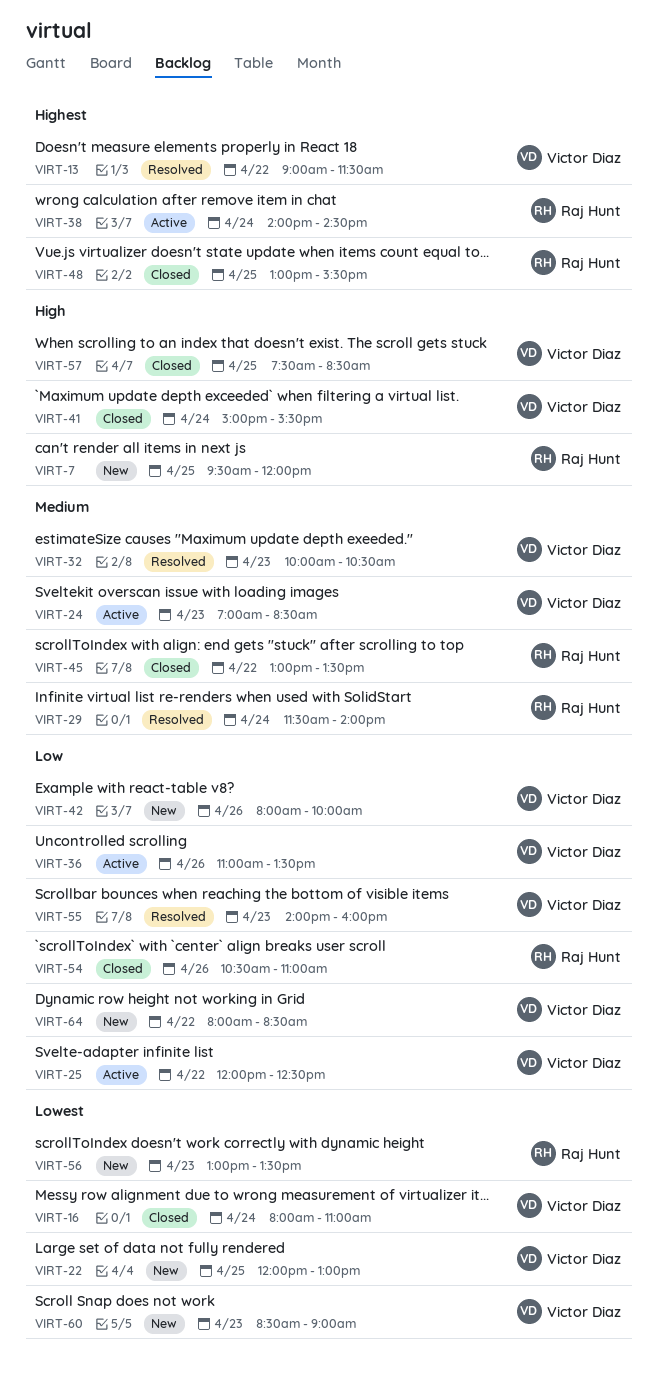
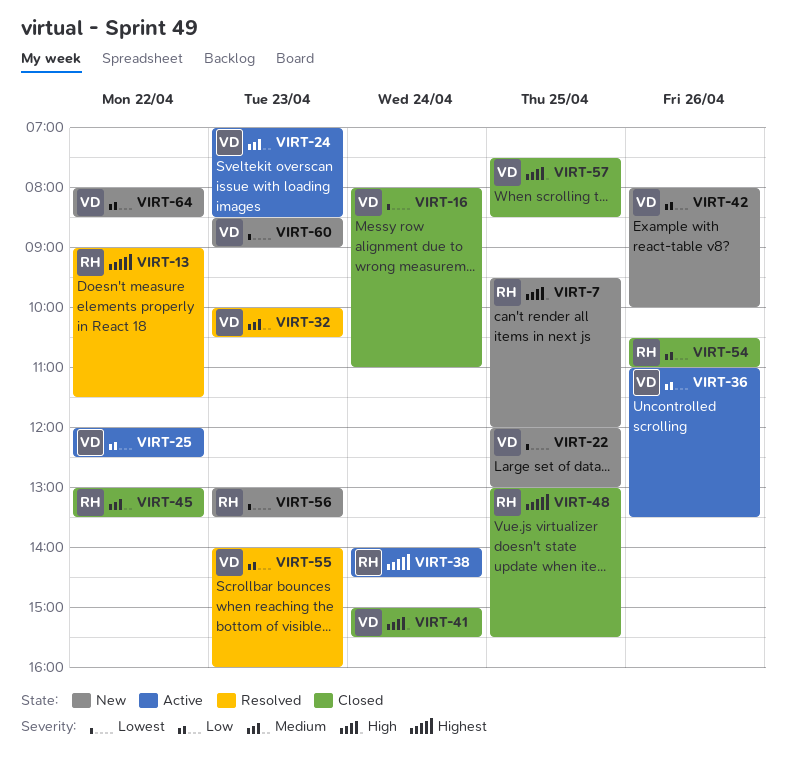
VIRT-13, owner: Victor Diaz -> Raj Hunt
VIRT-29: present -> none

